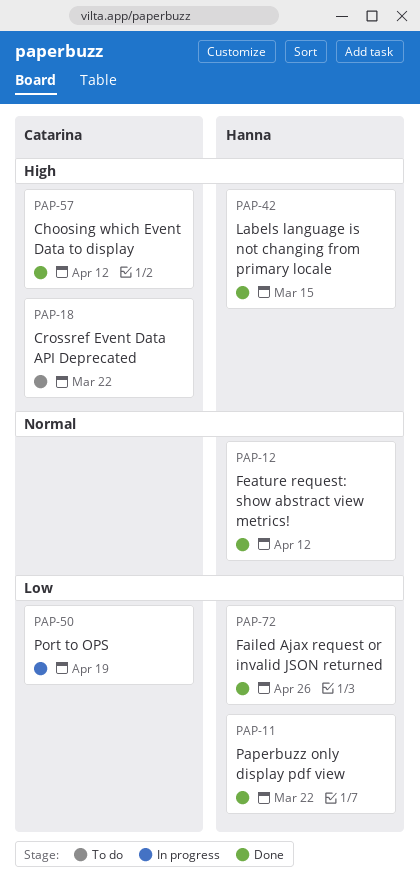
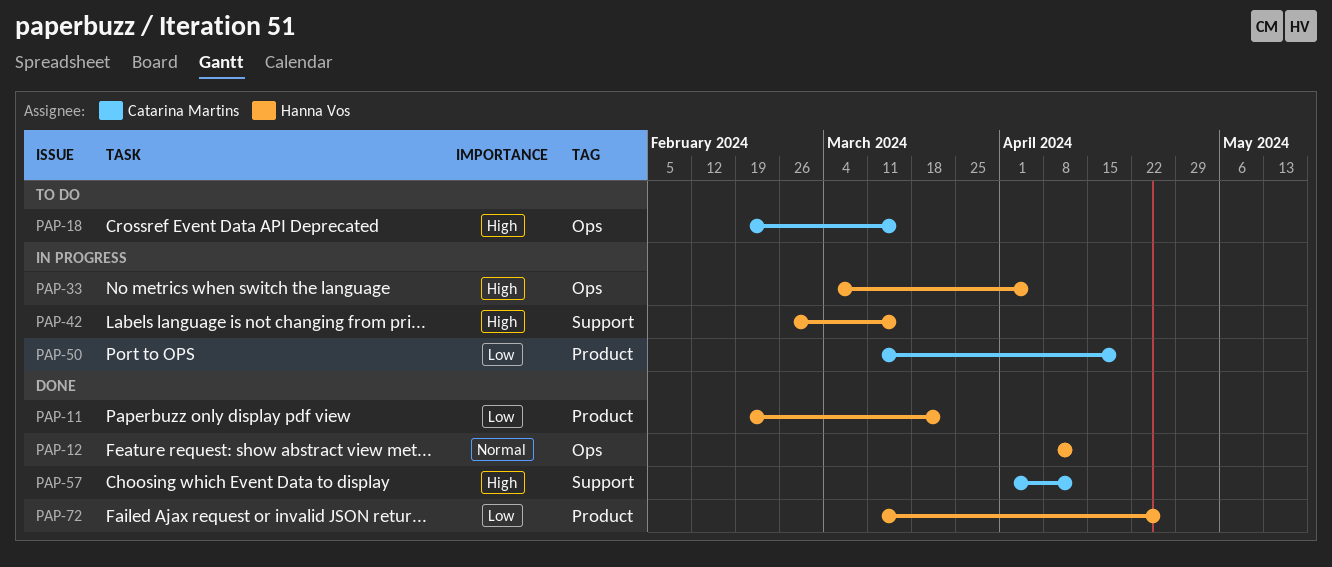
PAP-18, due: Mar 22 -> Mar 15
PAP-33: none -> present
PAP-42, status: Done -> In progress

